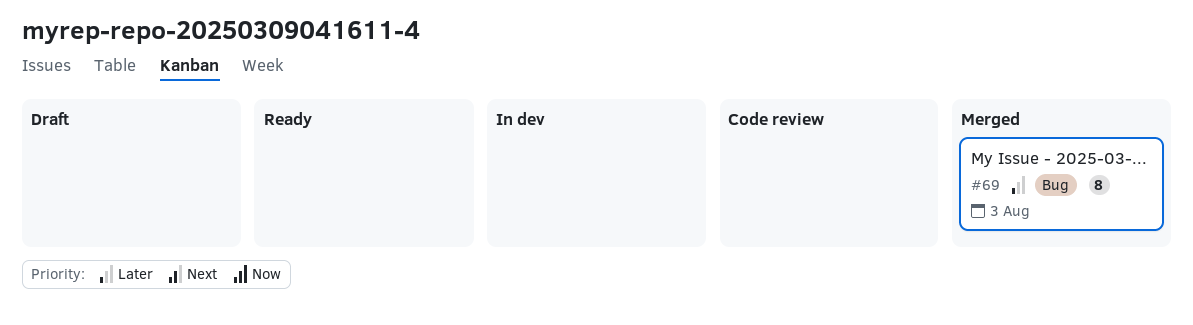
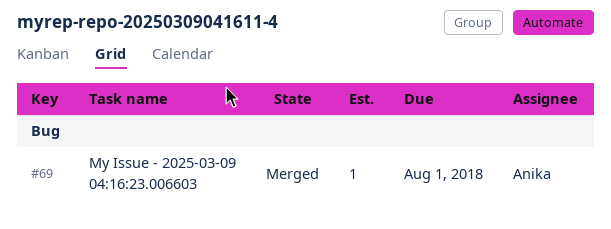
#69, estimate: 8 -> 1
#69, due: Aug 3 -> Aug 1

